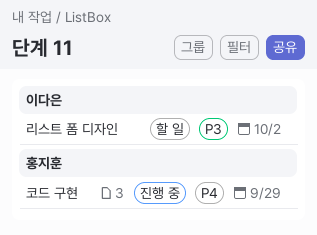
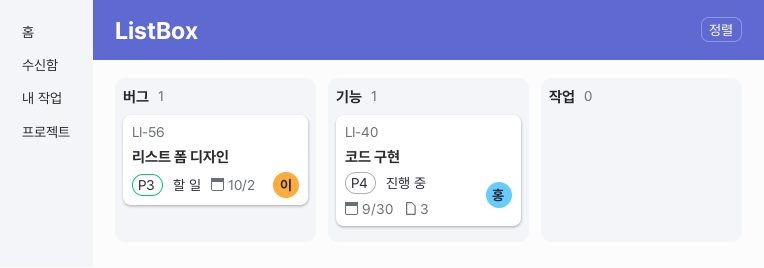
코드 구현, due: Sep 29 -> Sep 30

